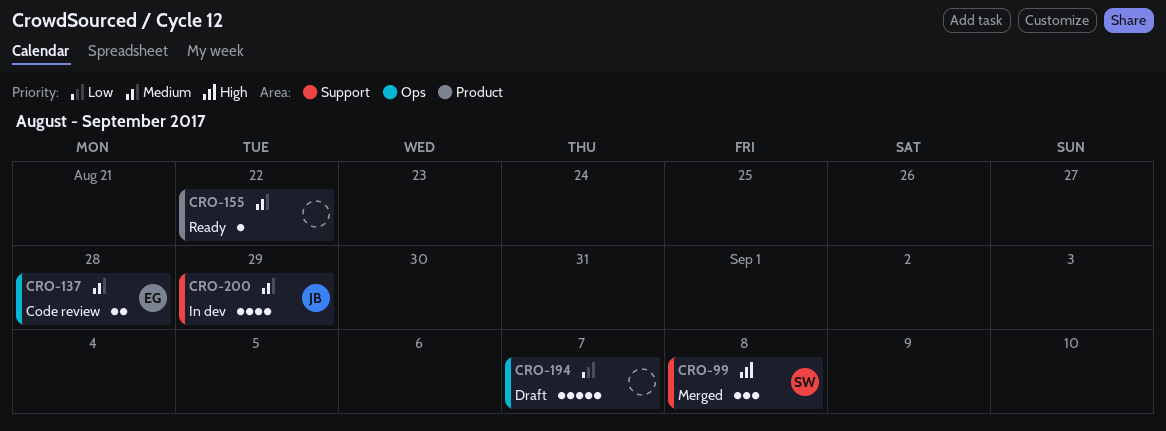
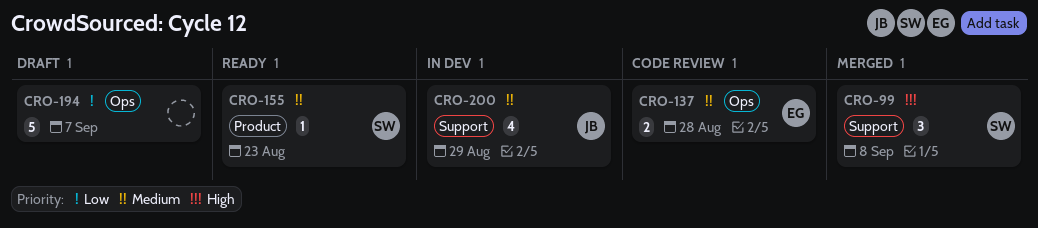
CRO-155, owner: none -> SW
CRO-155, due: Aug 22 -> Aug 23

